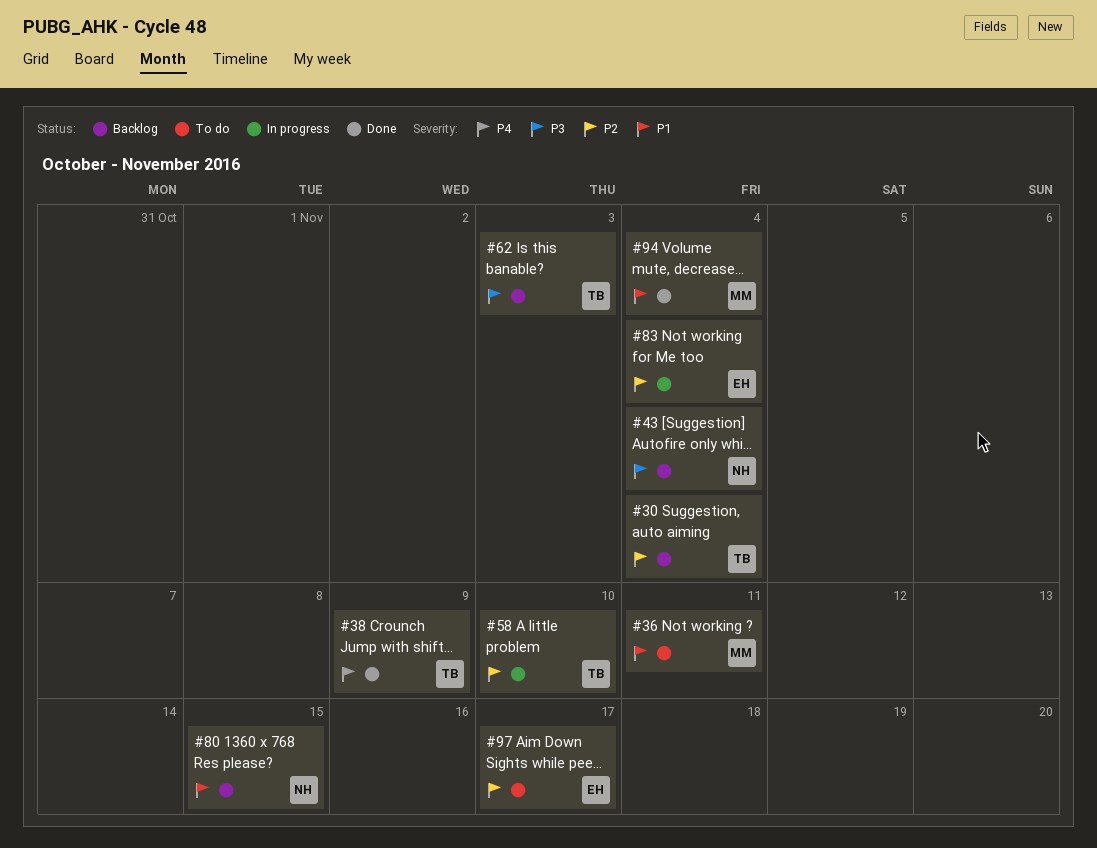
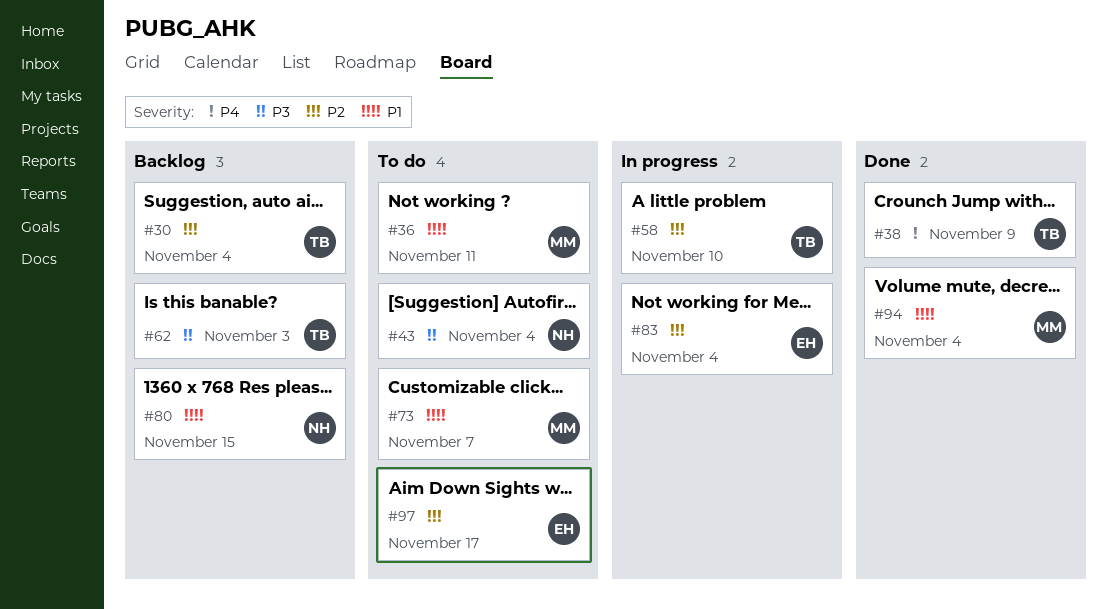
#43, status: Backlog -> To do
#73: none -> present

